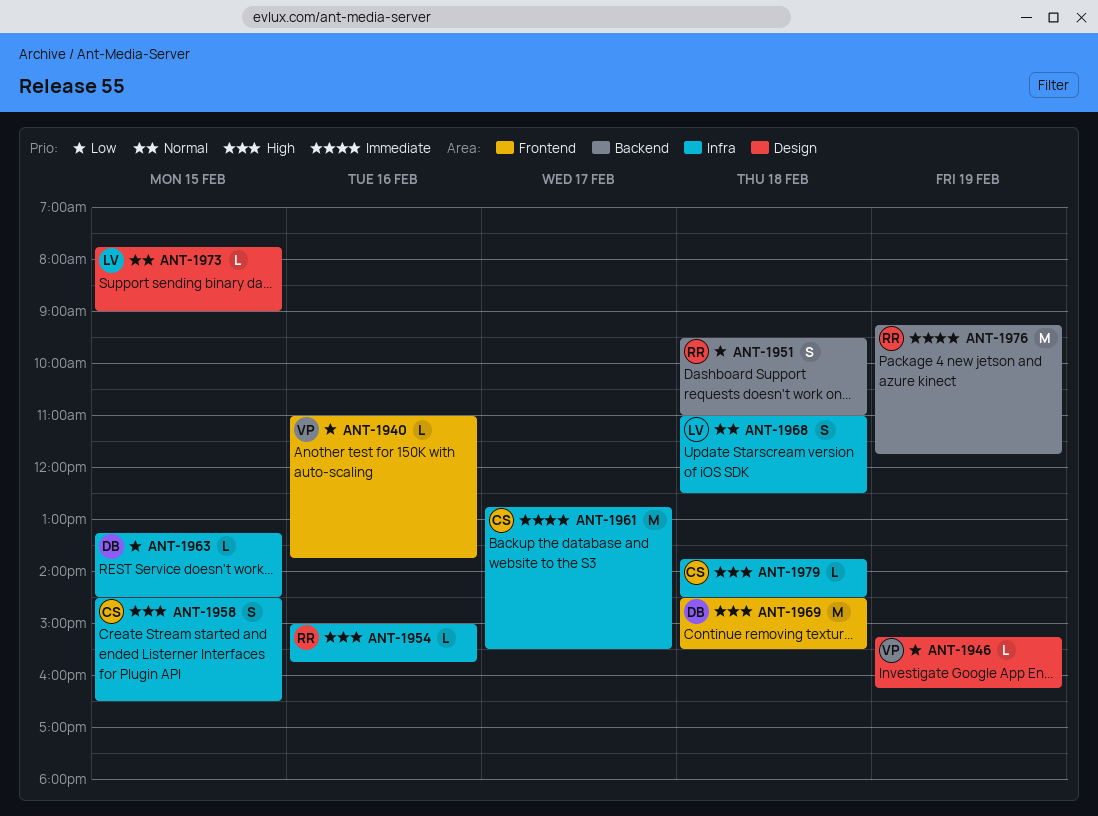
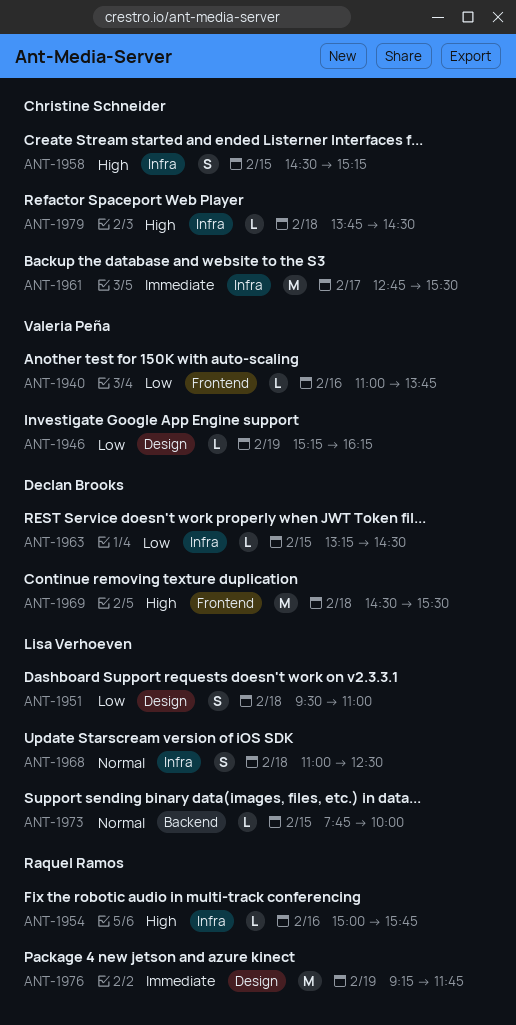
ANT-1951, owner: Raquel Ramos -> Lisa Verhoeven
ANT-1951, label: Backend -> Design
ANT-1958, ends: 16:30 -> 15:15
ANT-1973, label: Design -> Backend
ANT-1973, ends: 09:00 -> 10:00
ANT-1976, label: Backend -> Design

